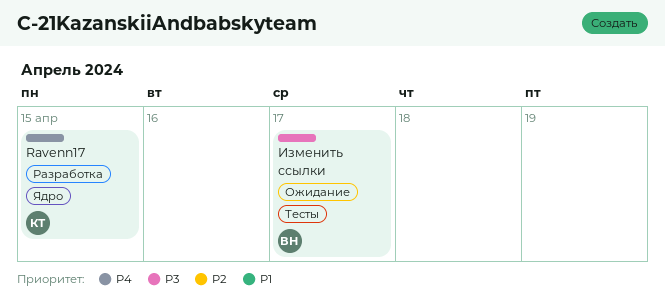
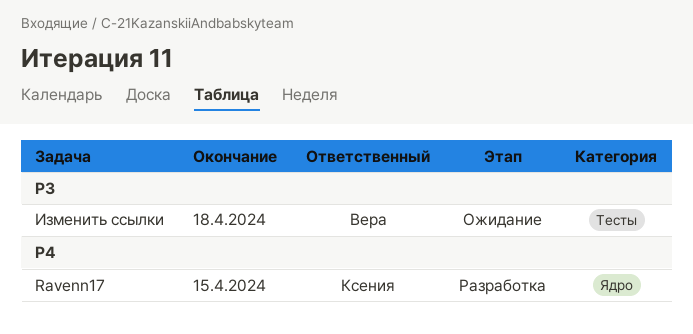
Изменить ссылки, due: Apr 17 -> Apr 18

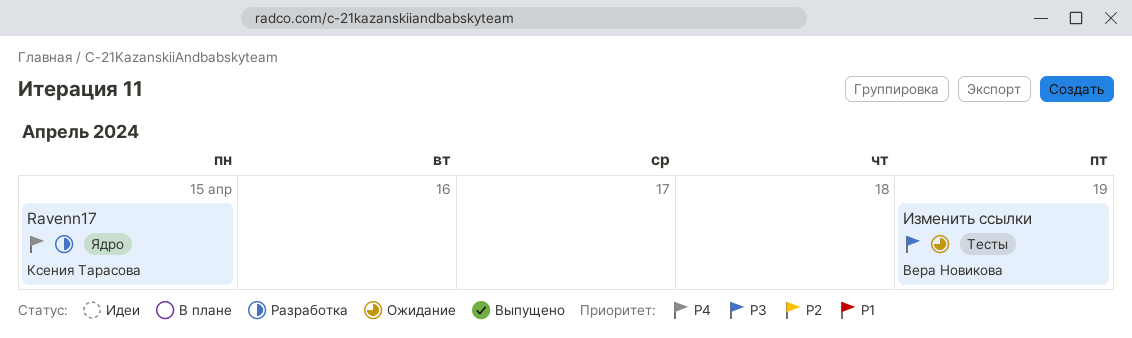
Изменить ссылки, due: Apr 18 -> Apr 19

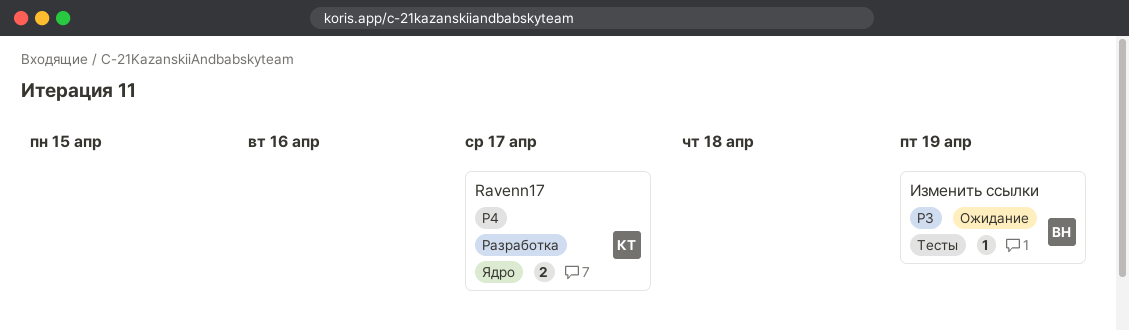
Ravenn17, due: Apr 15 -> Apr 17

